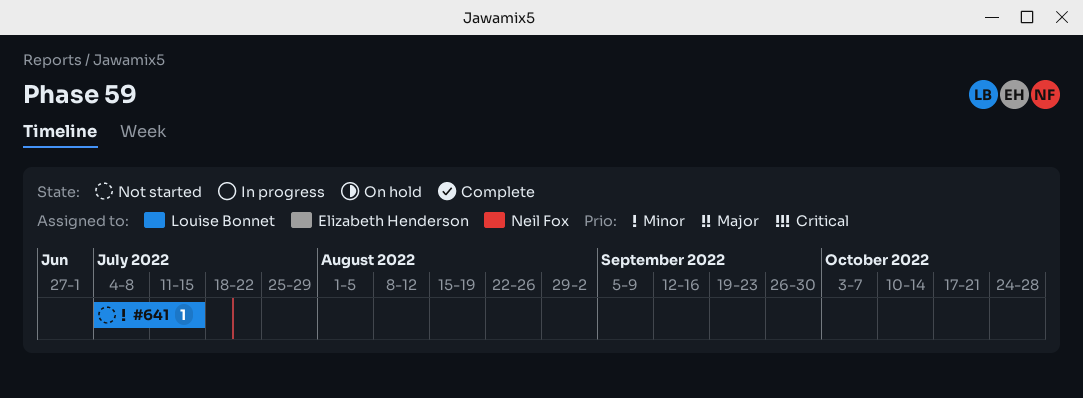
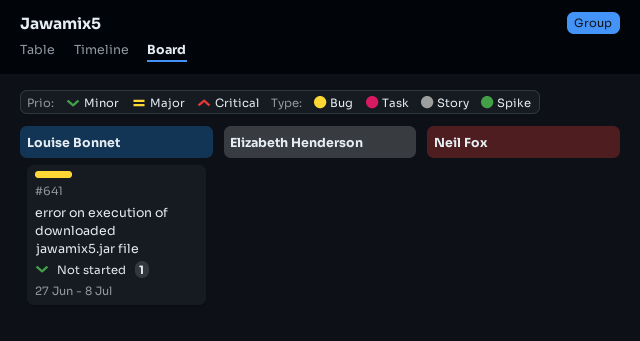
#641, start: Jul 4 -> Jun 27
#641, due: Jul 15 -> Jul 8

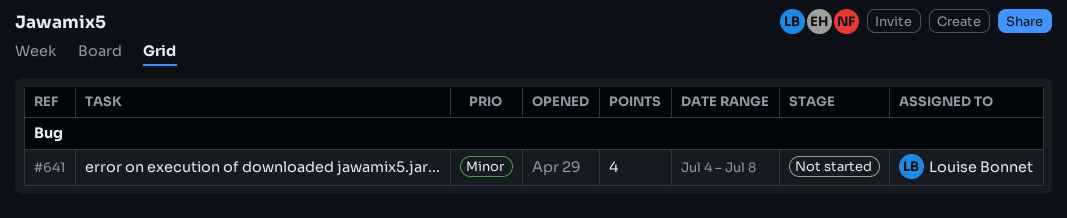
#641, estimate: 1 -> 4
#641, start: Jun 27 -> Jul 4

